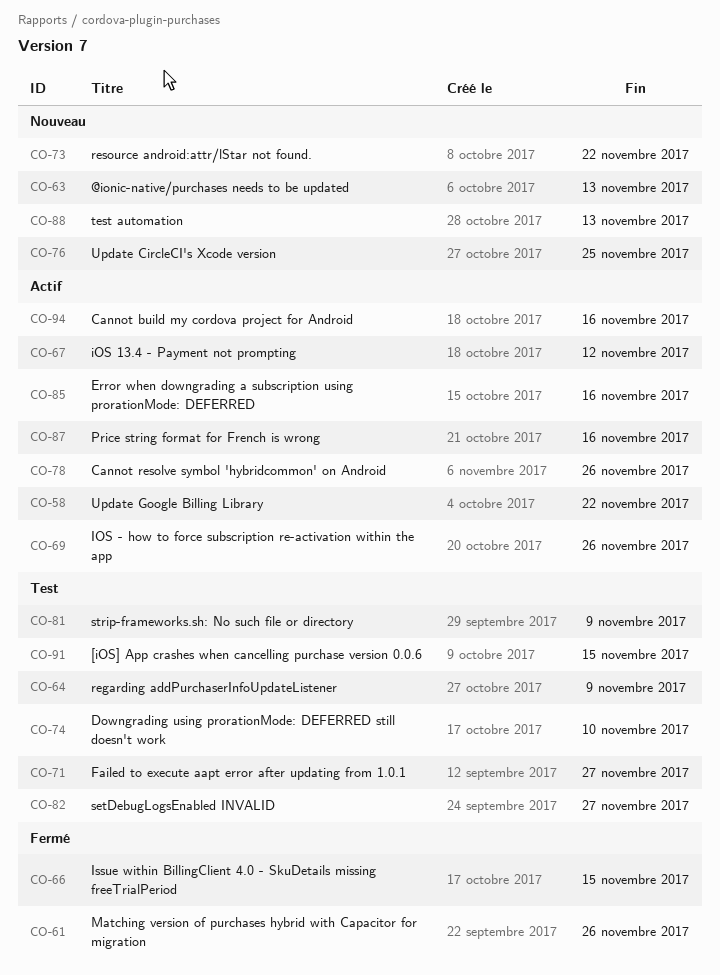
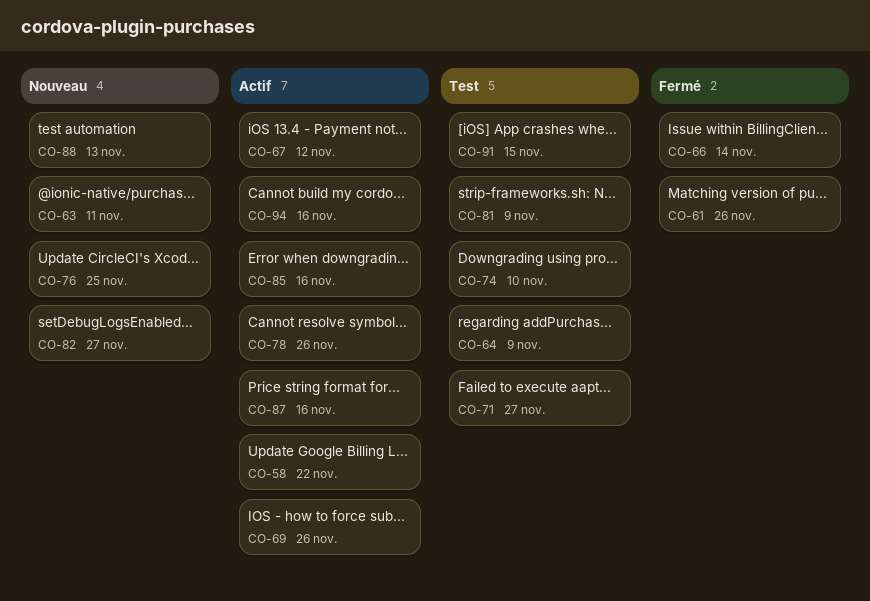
CO-63, due: Nov 13 -> Nov 11
CO-66, due: Nov 15 -> Nov 14
CO-73: present -> none
CO-82, status: Test -> Nouveau

